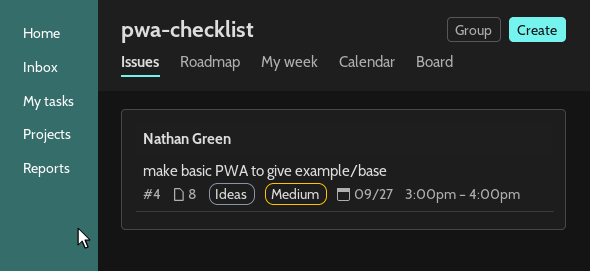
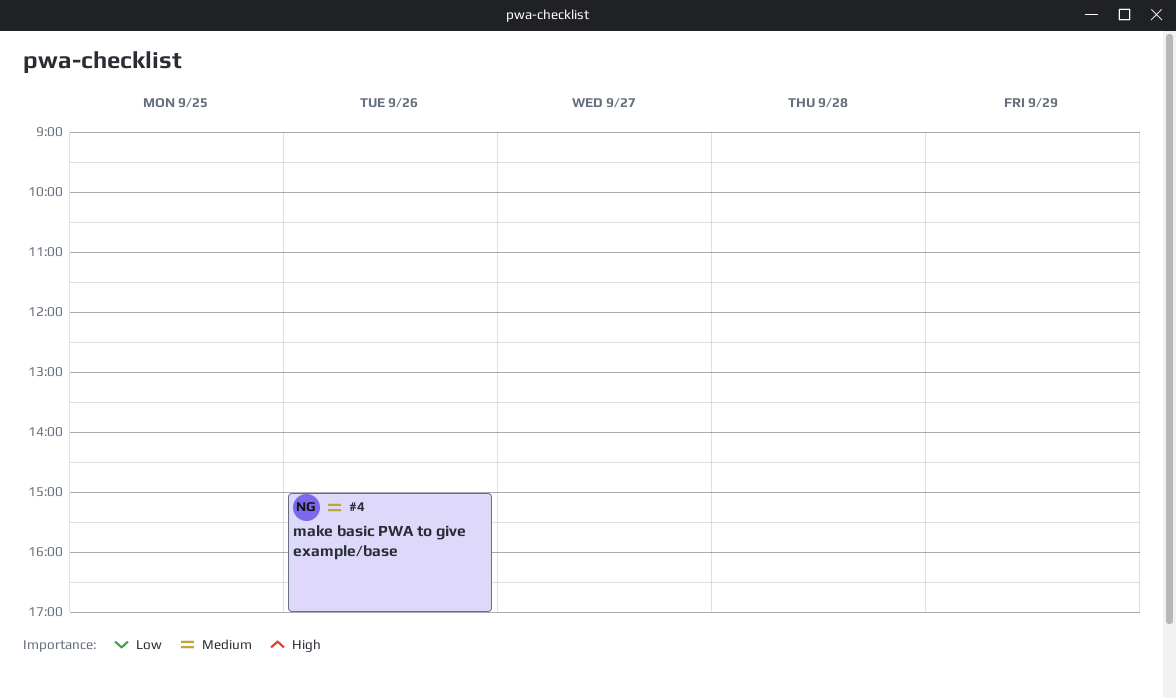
#4, day: Sep 27 -> Sep 26
#4, ends: 16:00 -> 17:00

